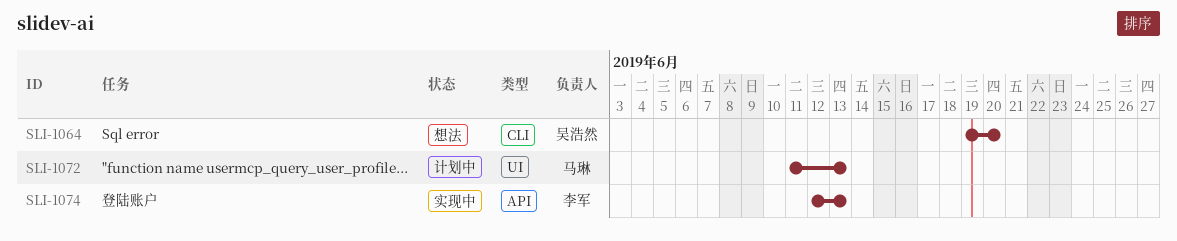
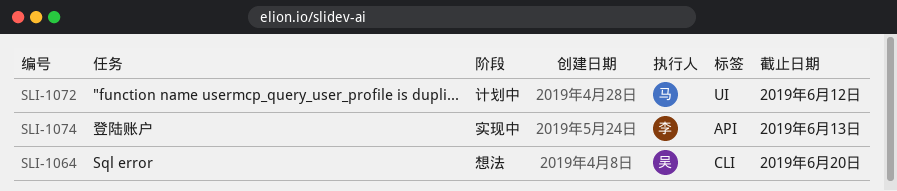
SLI-1072, due: Jun 13 -> Jun 12

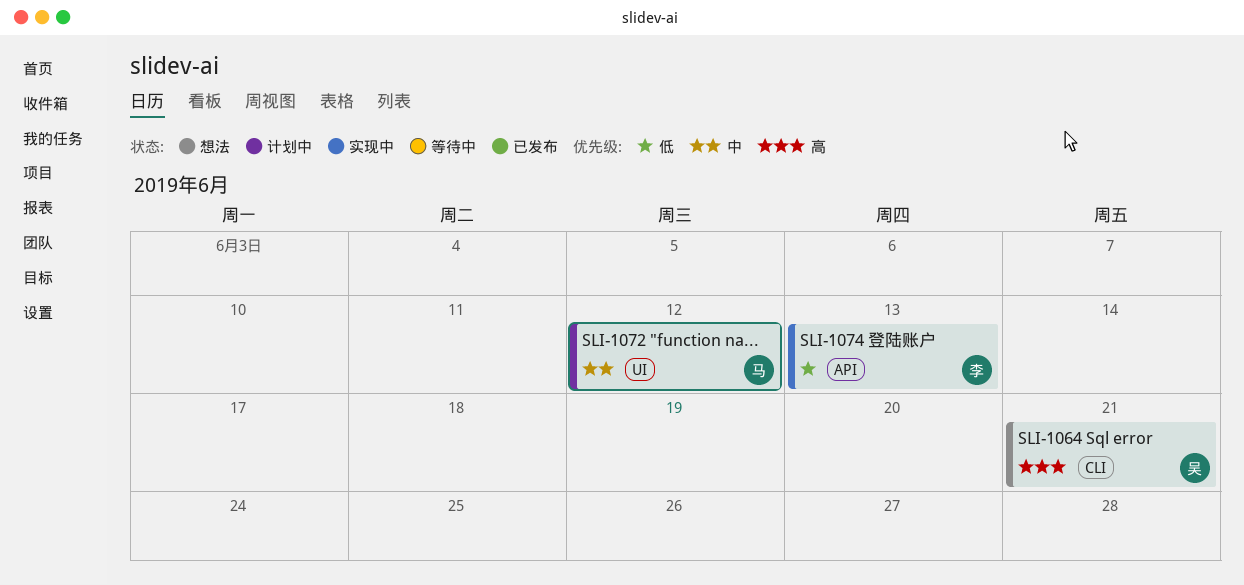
SLI-1064, due: Jun 20 -> Jun 21

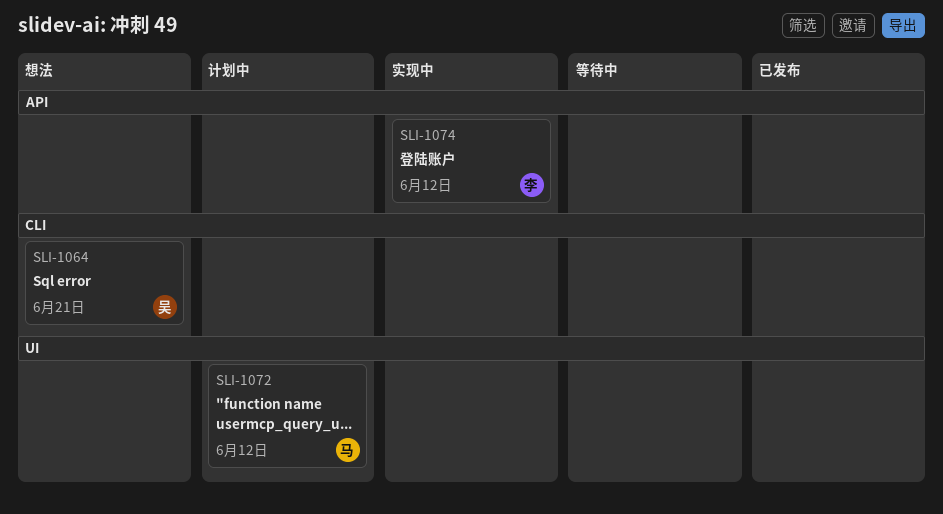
SLI-1074, due: Jun 13 -> Jun 12

